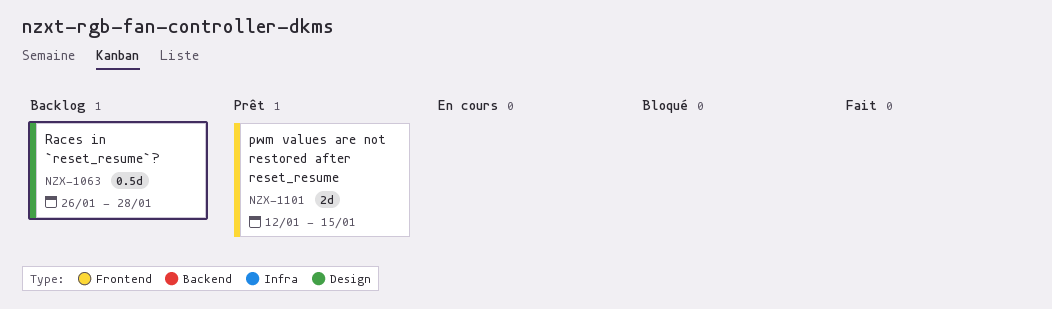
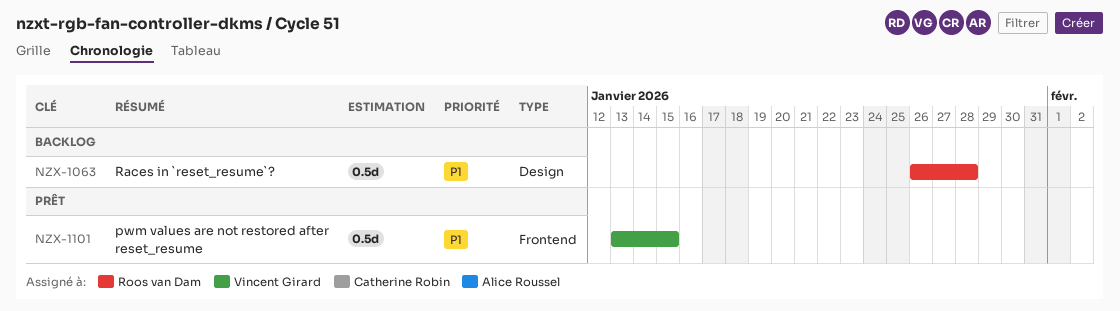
NZX-1101, estimate: 2d -> 0.5d
NZX-1101, start: Jan 12 -> Jan 13

